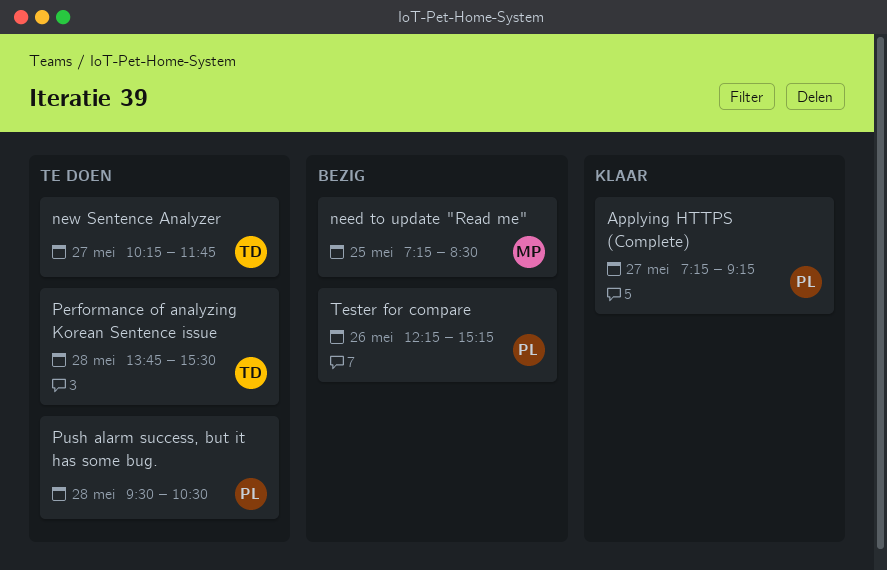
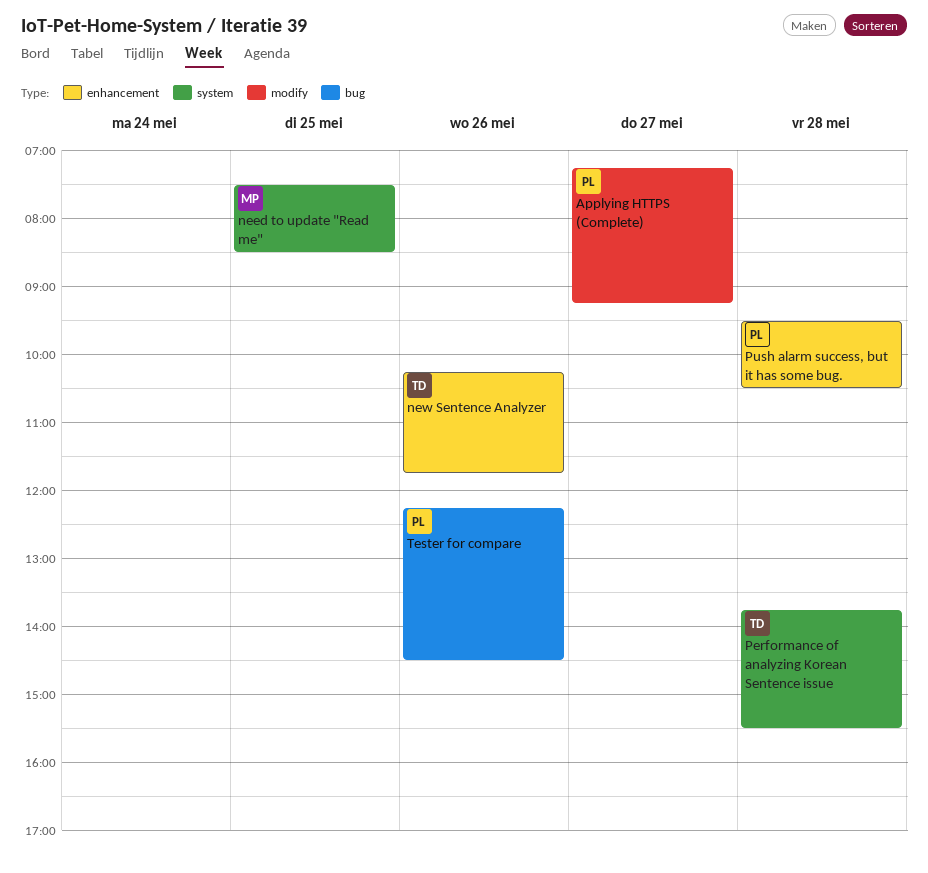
need to update "Read me", begins: 07:15 -> 07:30
new Sentence Analyzer, day: May 27 -> May 26
Tester for compare, ends: 15:15 -> 14:30

